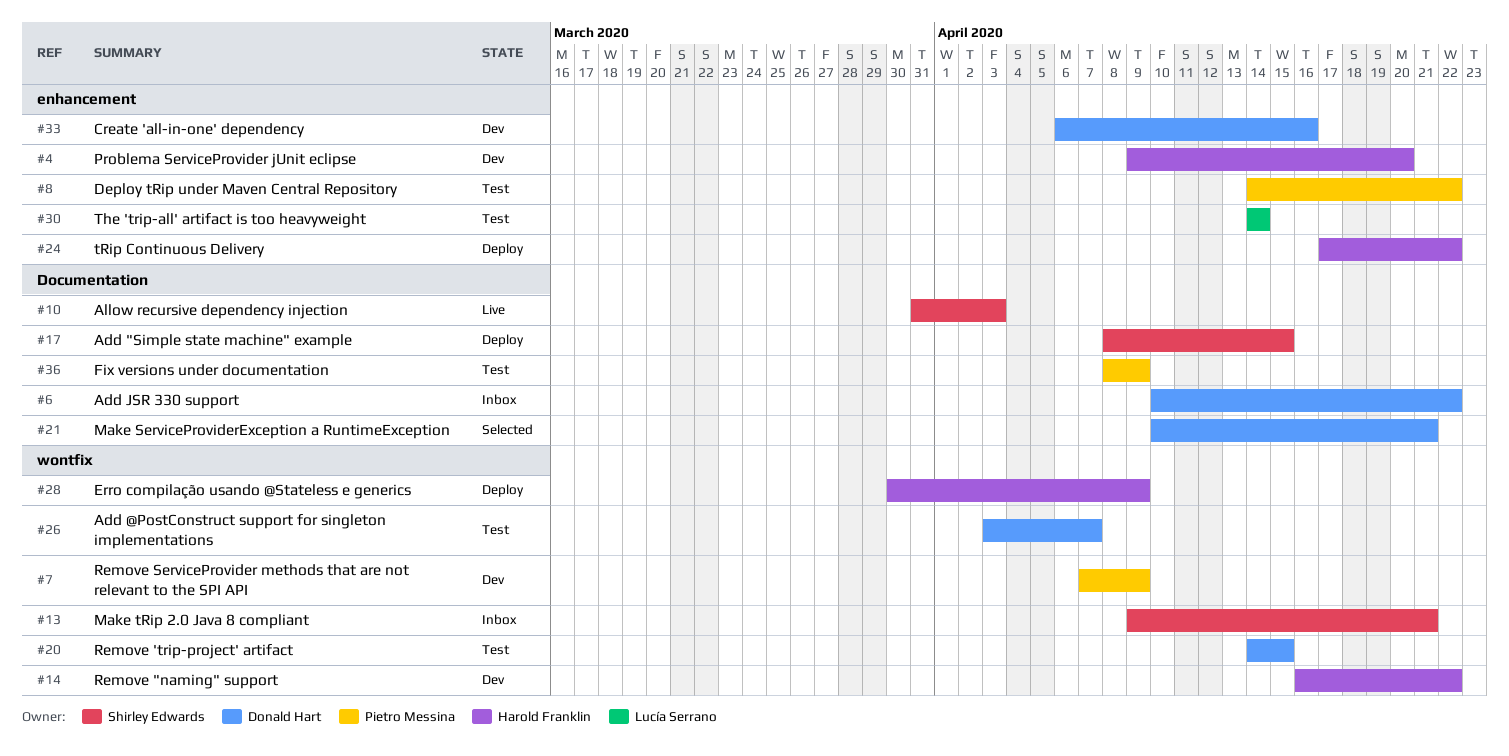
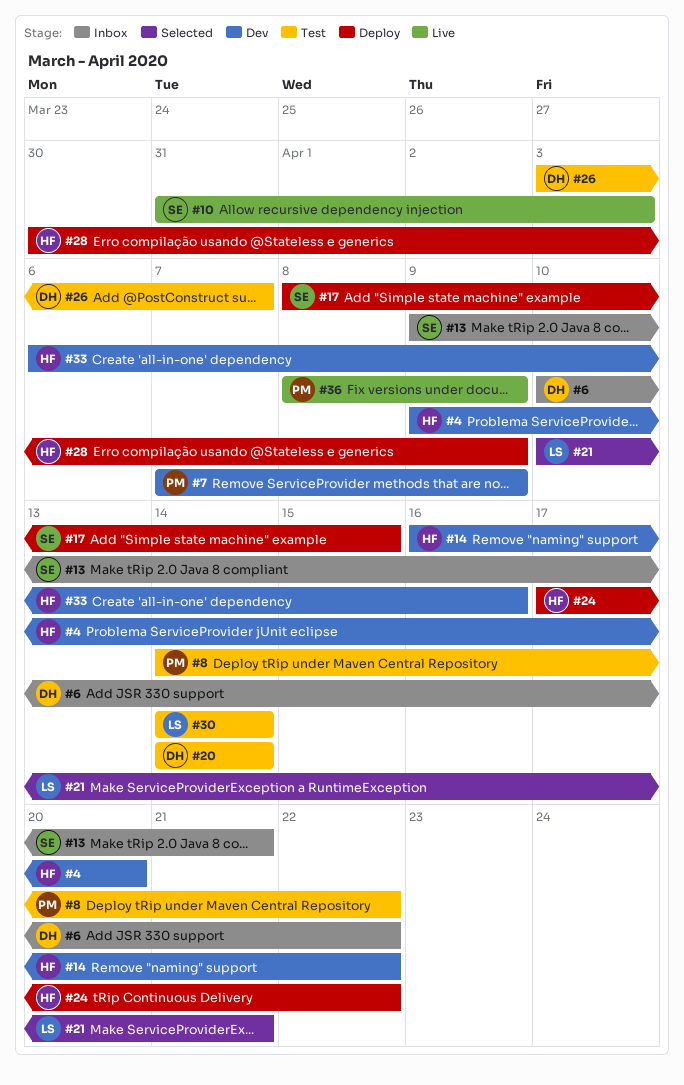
#20, due: Apr 15 -> Apr 14
#21, owner: Donald Hart -> Lucía Serrano
#33, owner: Donald Hart -> Harold Franklin
#36, status: Test -> Live

